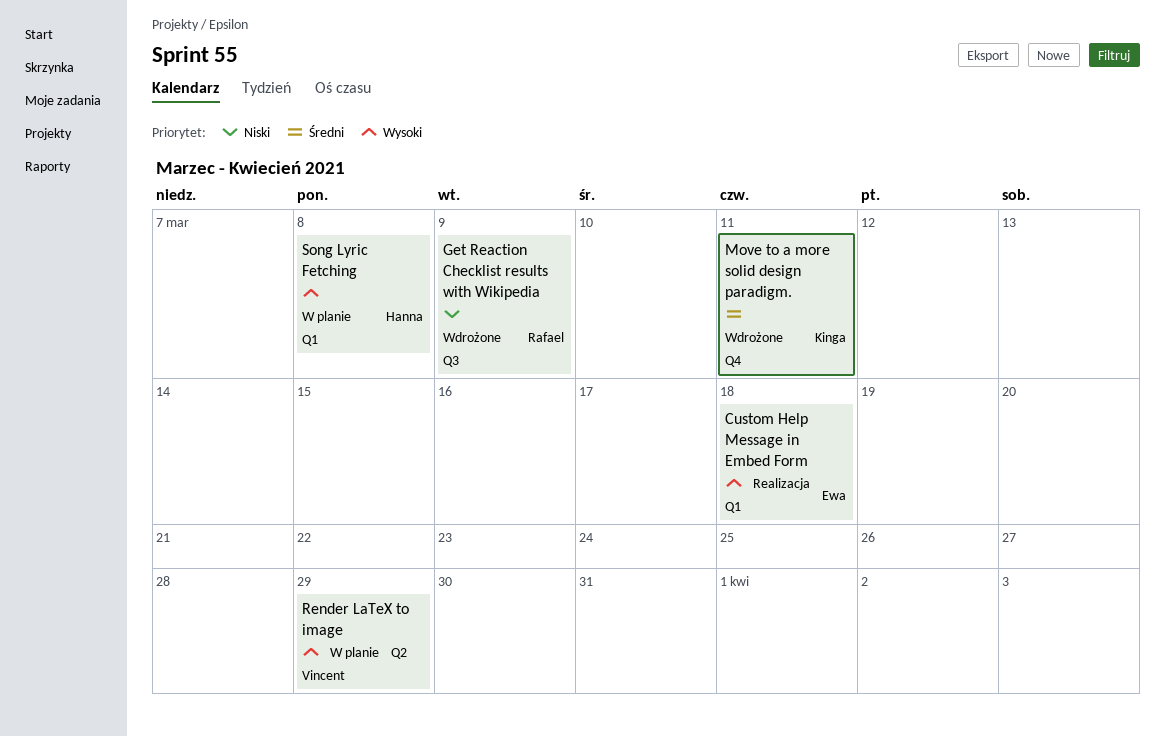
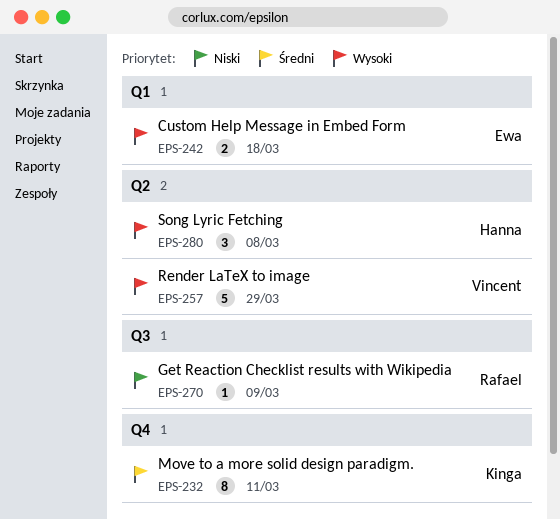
Song Lyric Fetching, label: Q1 -> Q2

